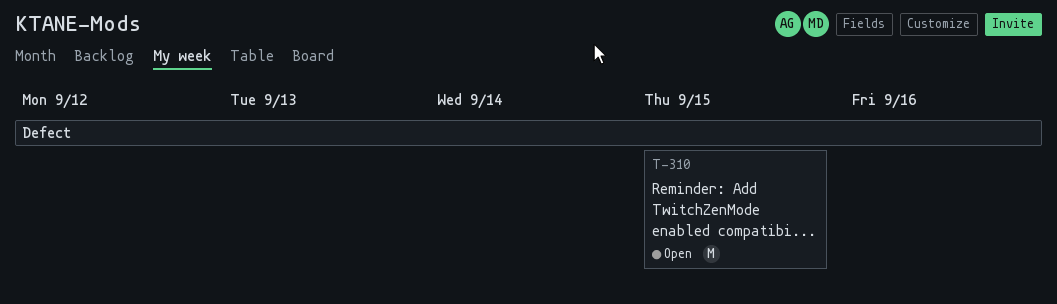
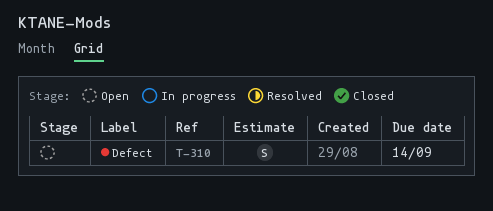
T-310, estimate: M -> S
T-310, due: Sep 15 -> Sep 14

